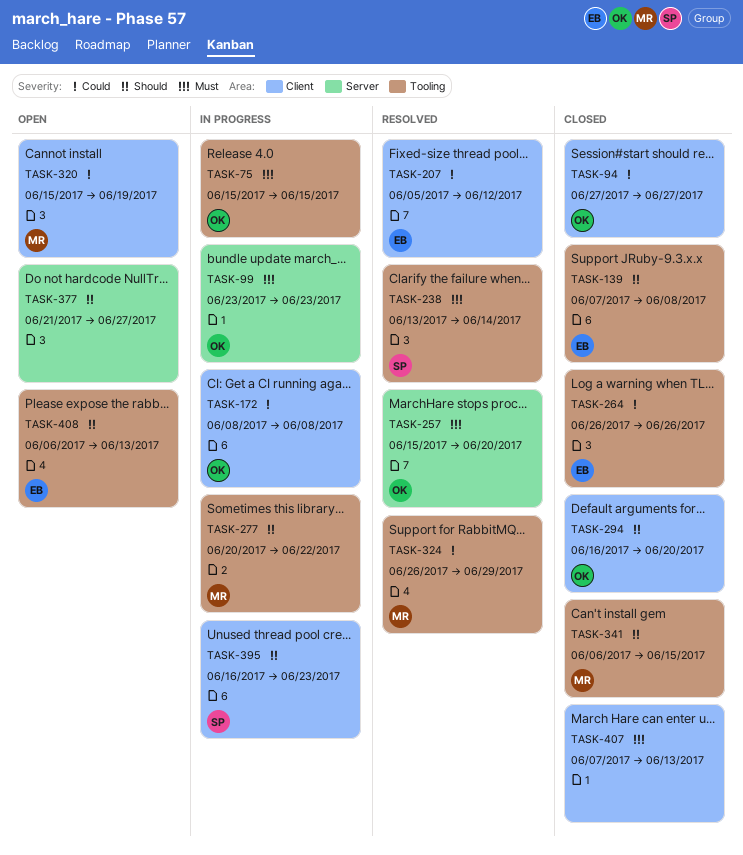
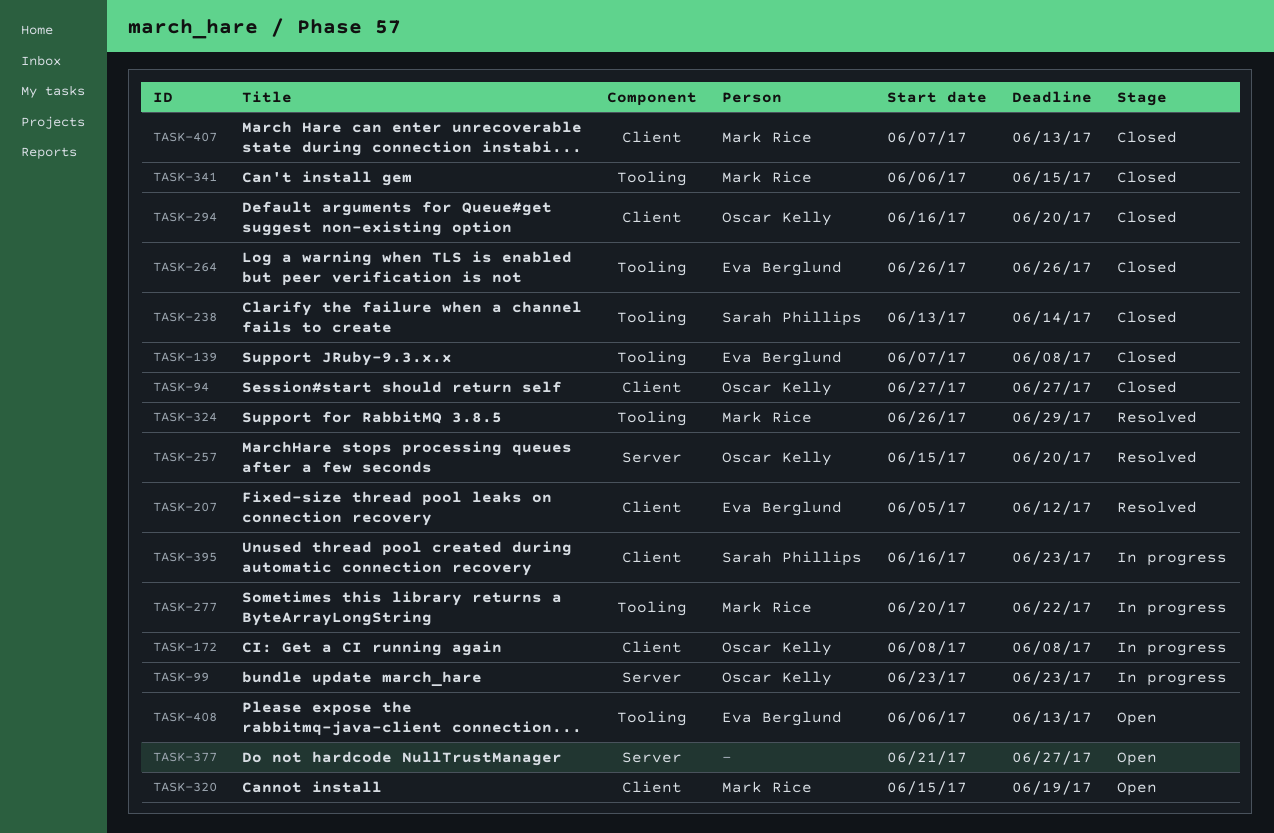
TASK-75: present -> none
TASK-238, status: Resolved -> Closed
TASK-407, owner: none -> Mark Rice

